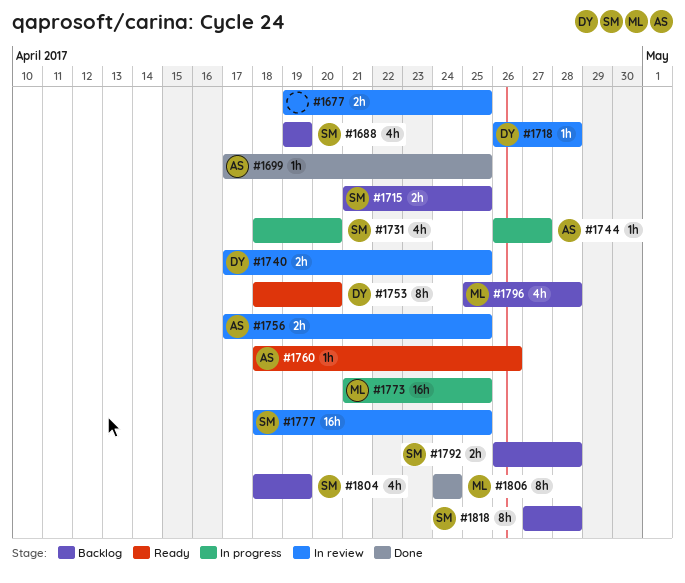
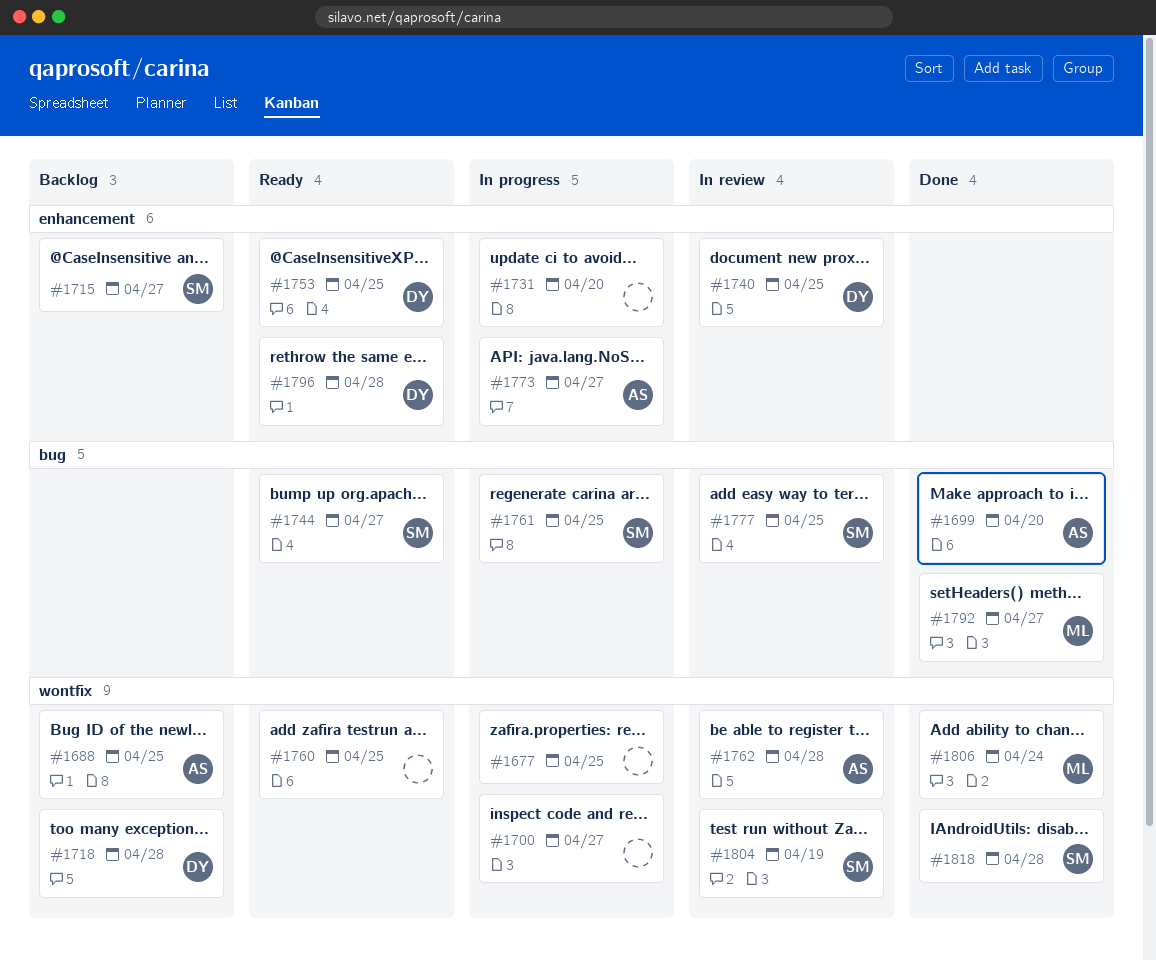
#1677, status: In review -> In progress
#1688, owner: SM -> AS
#1688, due: Apr 19 -> Apr 25
#1699, due: Apr 25 -> Apr 20
#1700: none -> present
#1715, due: Apr 25 -> Apr 27
#1718, status: In review -> Backlog
#1731, owner: SM -> none
#1744, status: In progress -> Ready
#1744, owner: AS -> SM
#1753, due: Apr 20 -> Apr 25
#1756: present -> none
#1760, owner: AS -> none
#1760, due: Apr 26 -> Apr 25
#1761: none -> present
#1762: none -> present
#1773, owner: ML -> AS
#1773, due: Apr 25 -> Apr 27
#1792, status: Backlog -> Done
#1792, owner: SM -> ML
#1792, due: Apr 28 -> Apr 27
#1796, status: Backlog -> Ready
#1796, owner: ML -> DY
#1804, status: Backlog -> In review
#1818, status: Backlog -> Done

